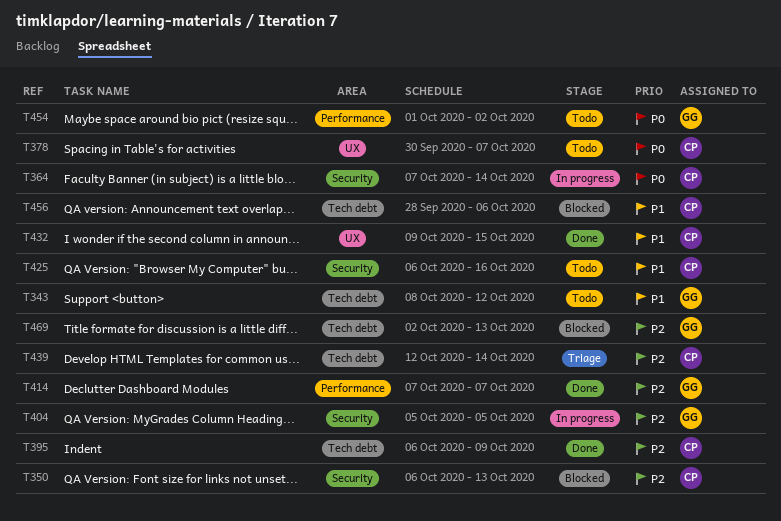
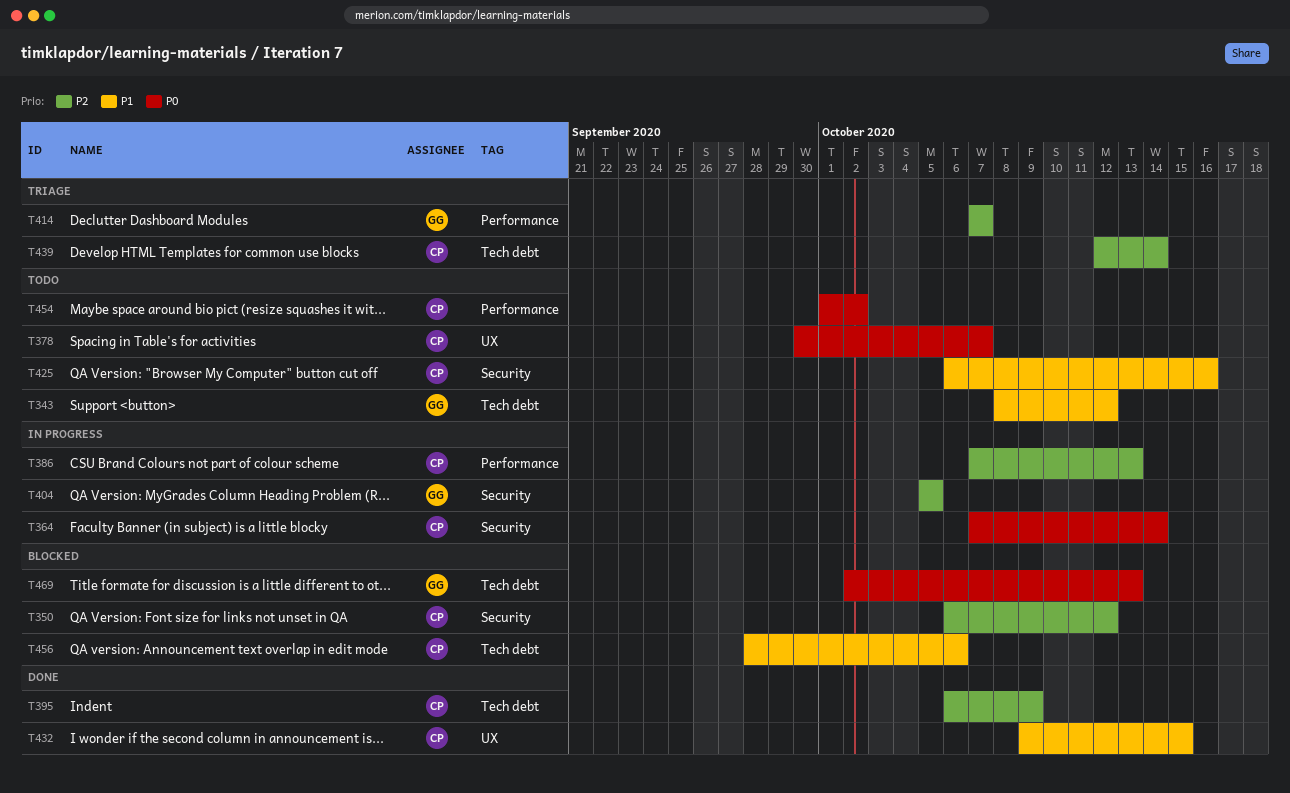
T350, due: Oct 13 -> Oct 12
T386: none -> present
T414, status: Done -> Triage
T454, owner: GG -> CP
T469, priority: P2 -> P0

